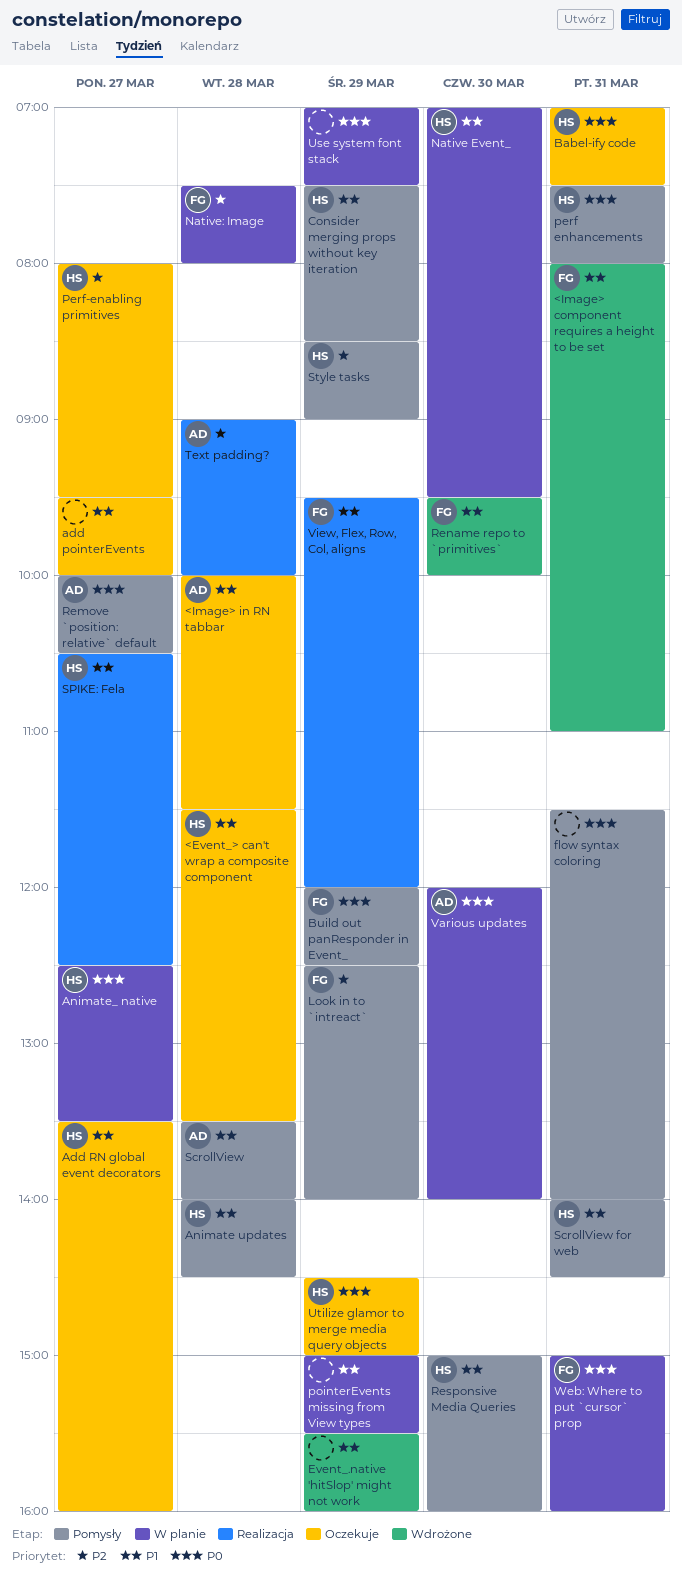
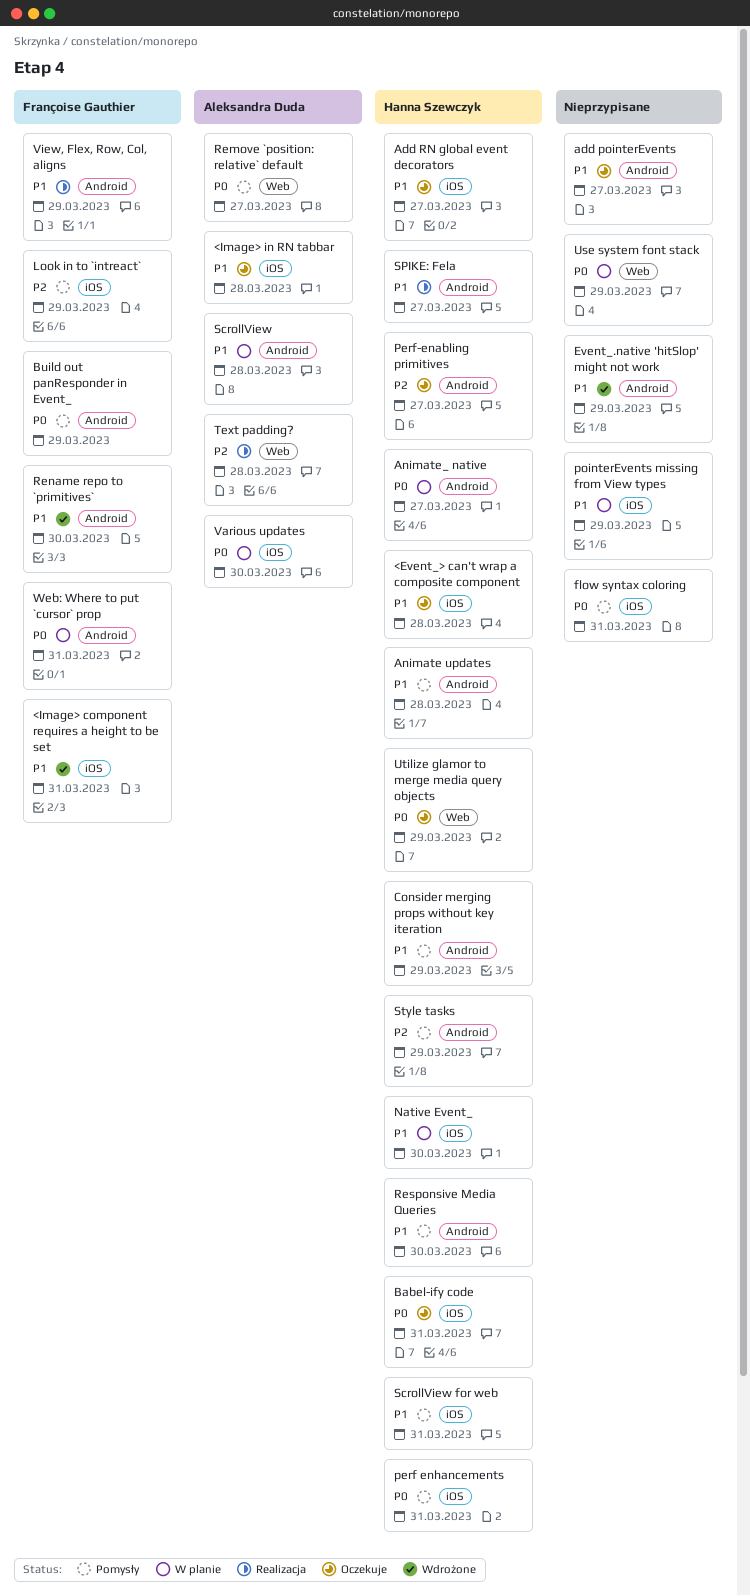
Native: Image: present -> none
ScrollView, status: Pomysły -> W planie

